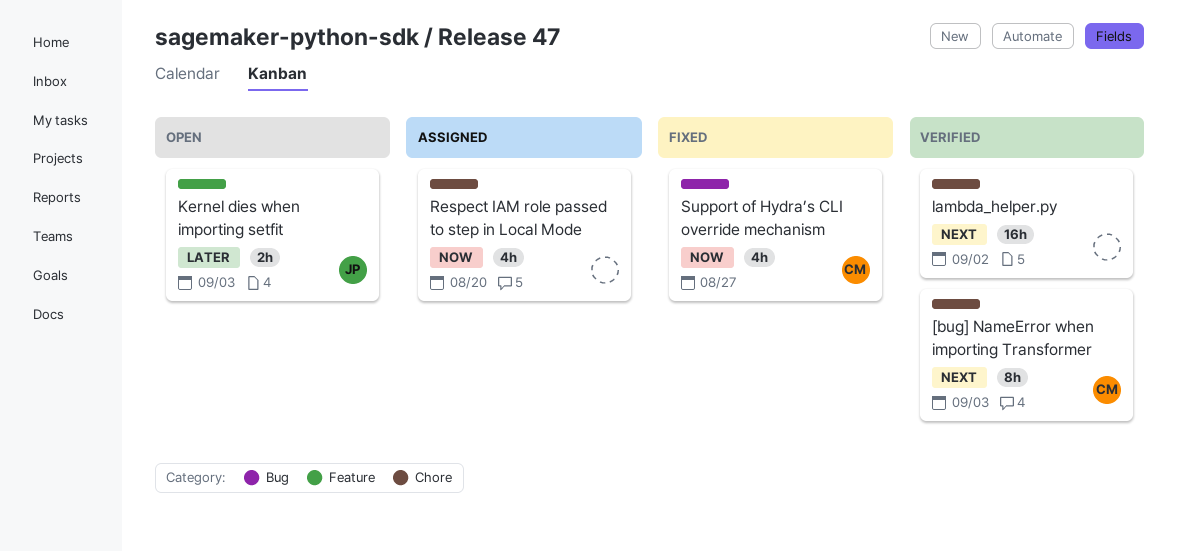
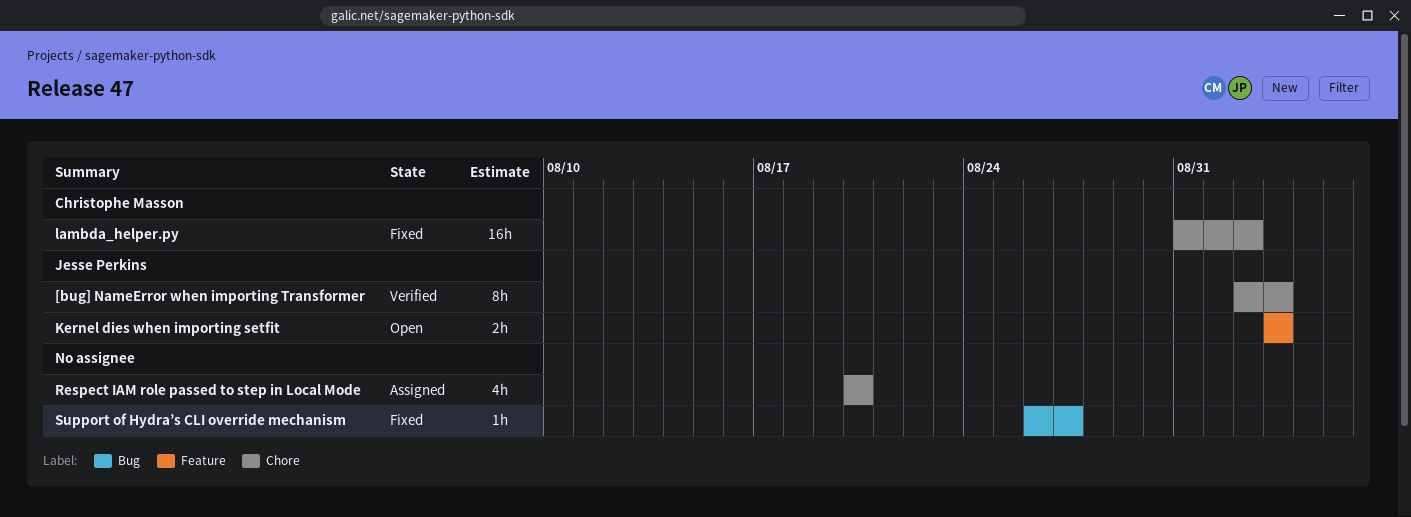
[bug] NameError when importing Transformer, owner: Christophe Masson -> Jesse Perkins
lambda_helper.py, status: Verified -> Fixed
lambda_helper.py, owner: none -> Christophe Masson
Support of Hydra’s CLI override mechanism, owner: Christophe Masson -> none
Support of Hydra’s CLI override mechanism, estimate: 4h -> 1h

